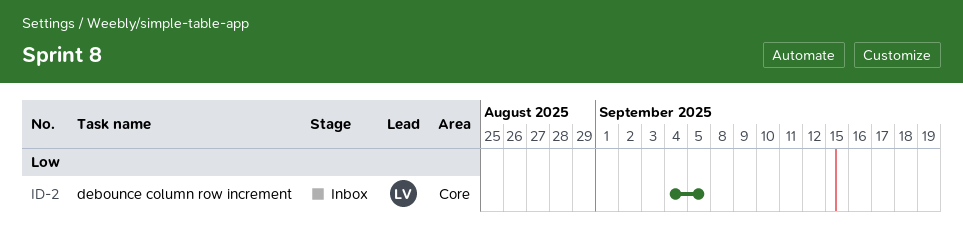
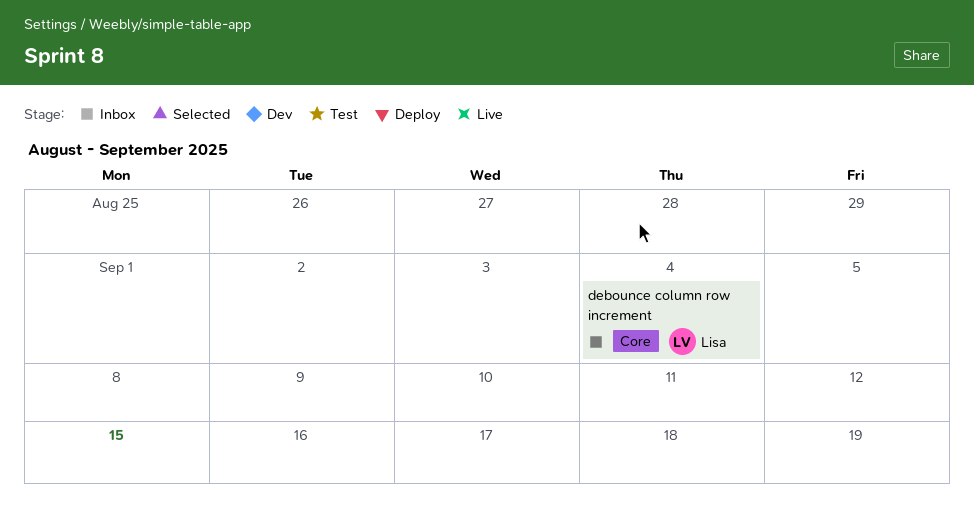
debounce column row increment, due: Sep 5 -> Sep 4

